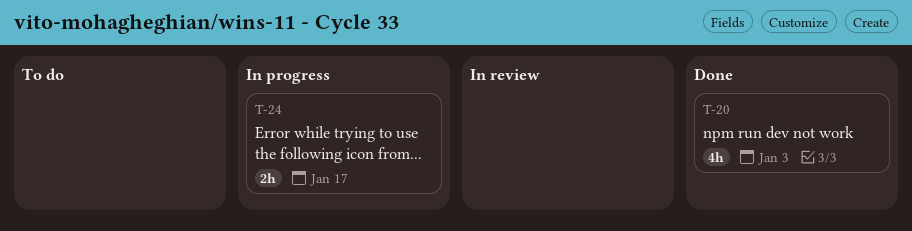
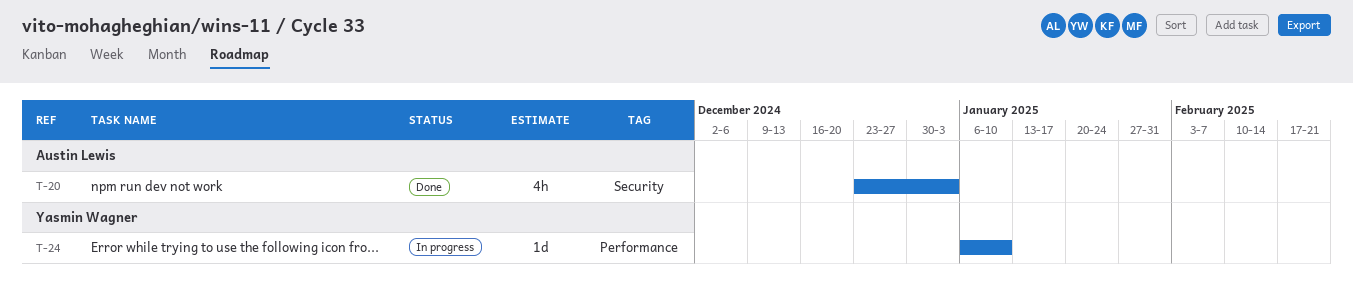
T-24, estimate: 2h -> 1d
T-24, due: Jan 17 -> Jan 10

